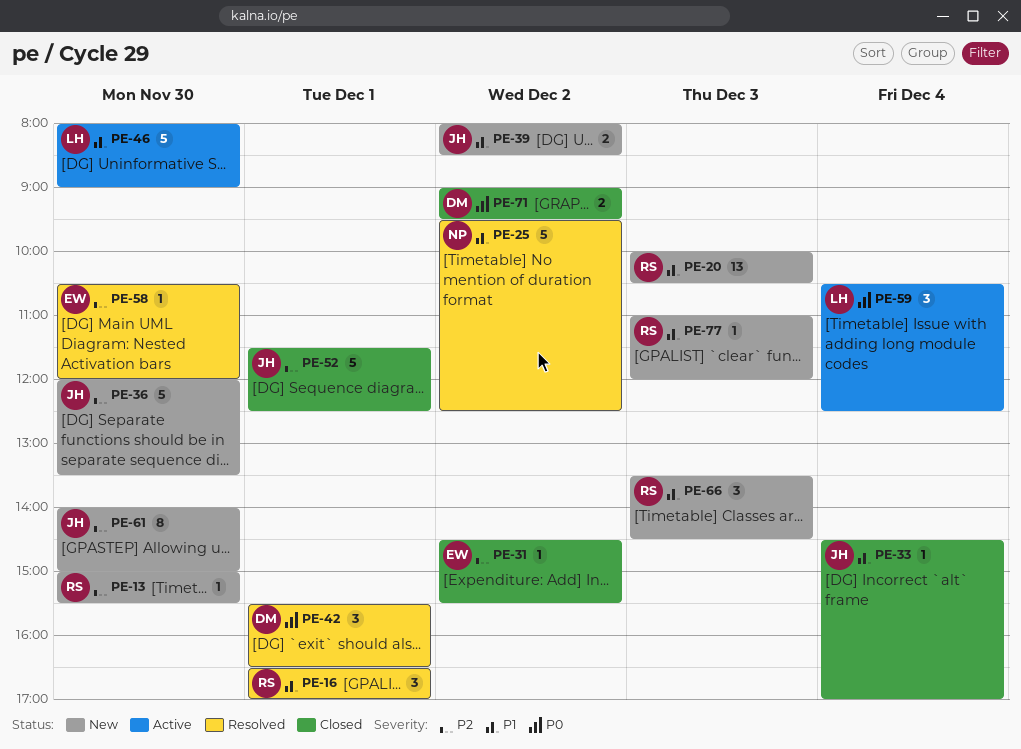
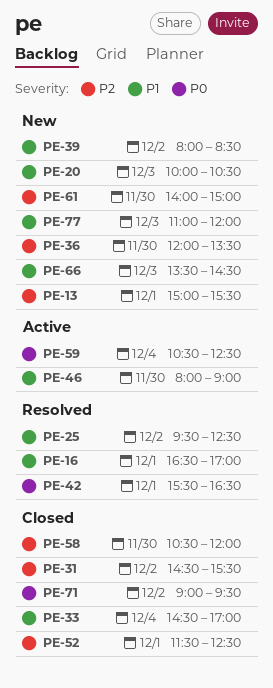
PE-13, day: Nov 30 -> Dec 1
PE-58, status: Resolved -> Closed

